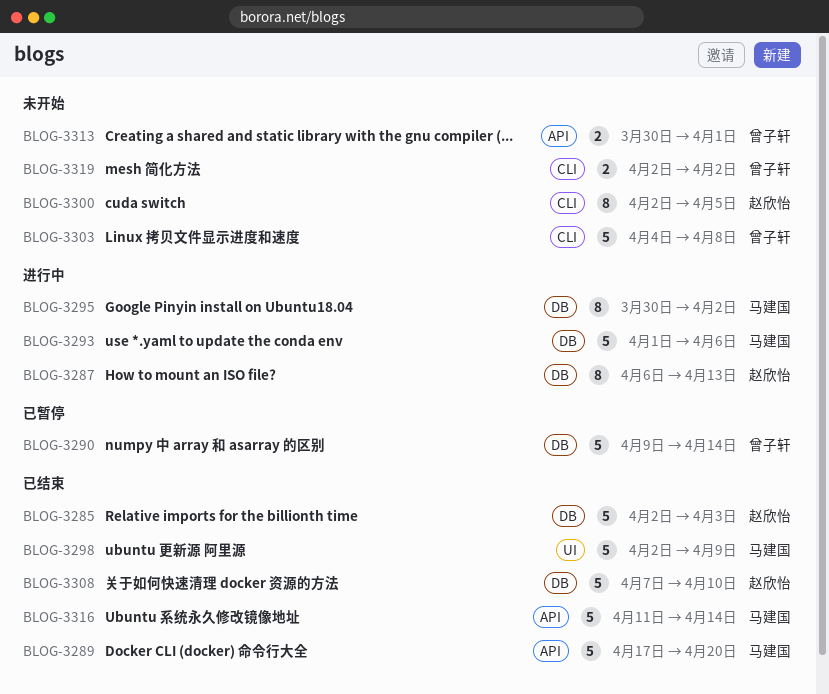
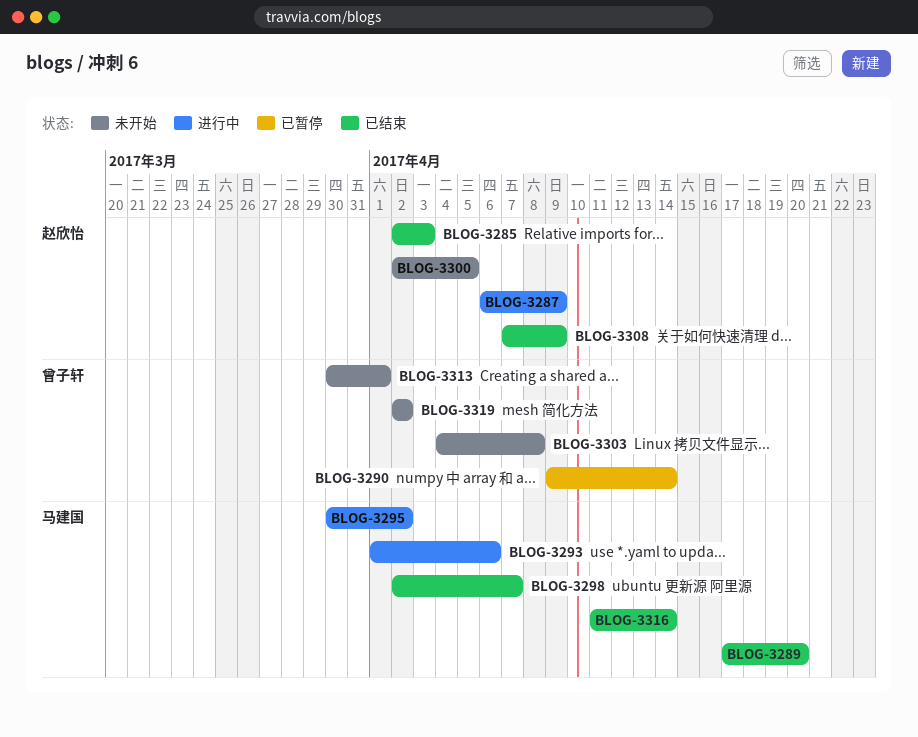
BLOG-3287, due: Apr 13 -> Apr 9
BLOG-3298, due: Apr 9 -> Apr 7
BLOG-3308, due: Apr 10 -> Apr 9

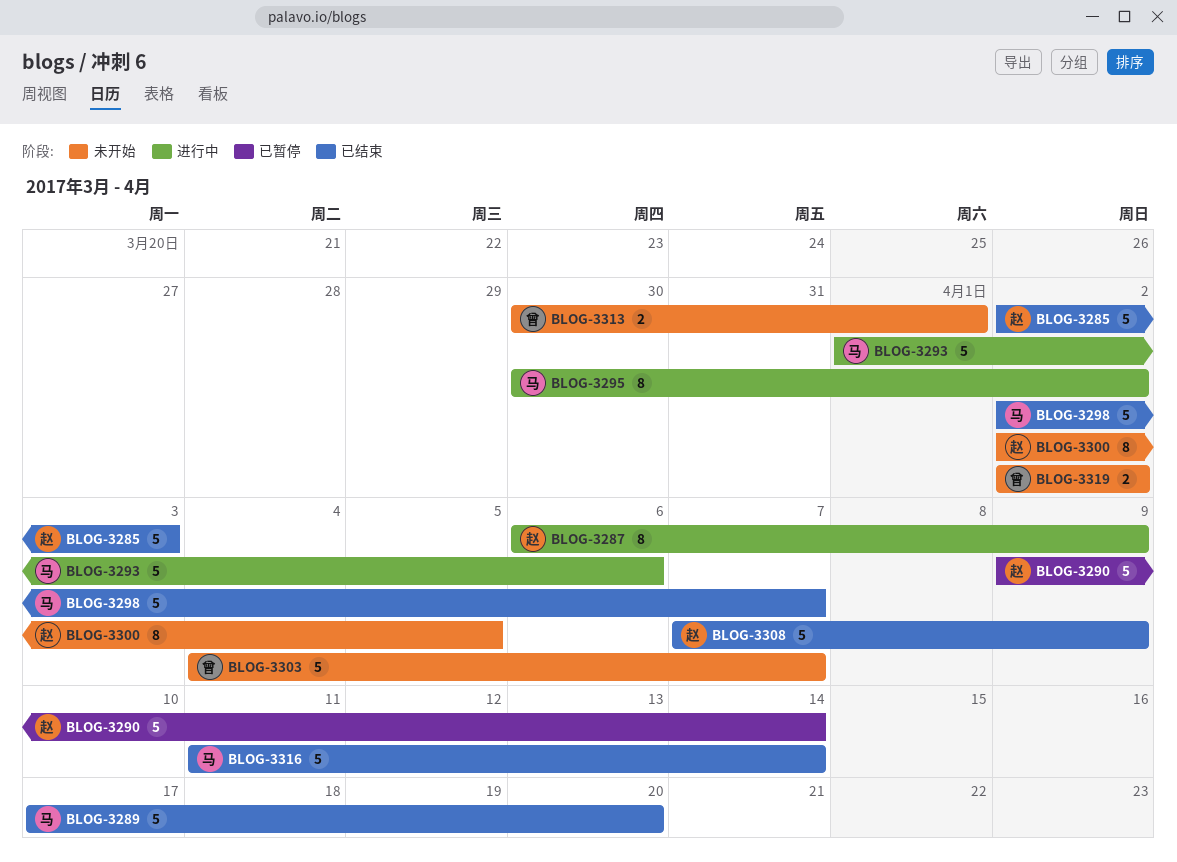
BLOG-3290, owner: 曾子轩 -> 赵欣怡
BLOG-3303, due: Apr 8 -> Apr 7

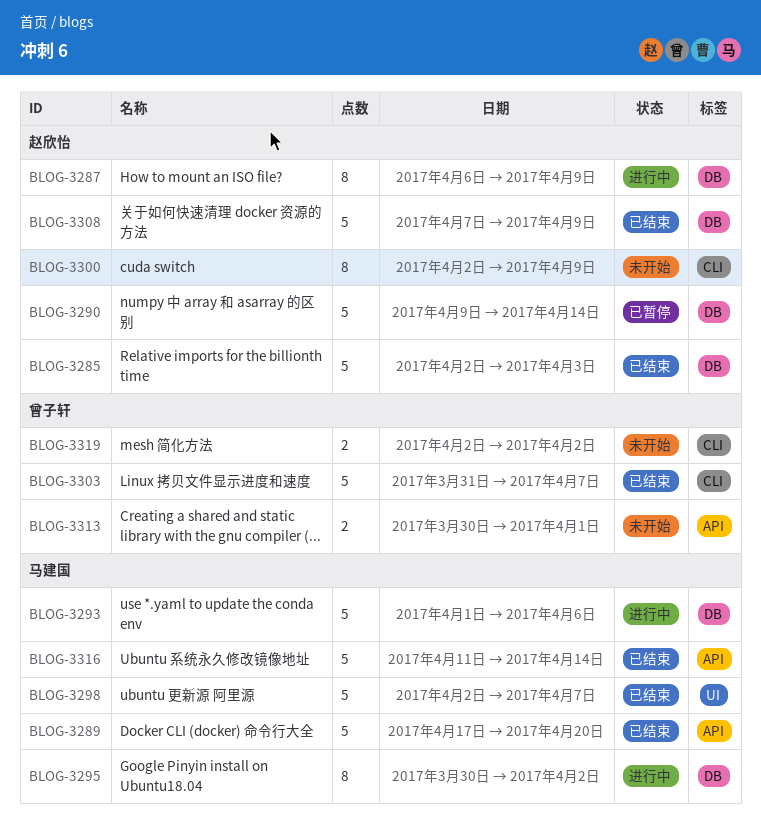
BLOG-3300, due: Apr 5 -> Apr 9
BLOG-3303, status: 未开始 -> 已结束
BLOG-3303, start: Apr 4 -> Mar 31

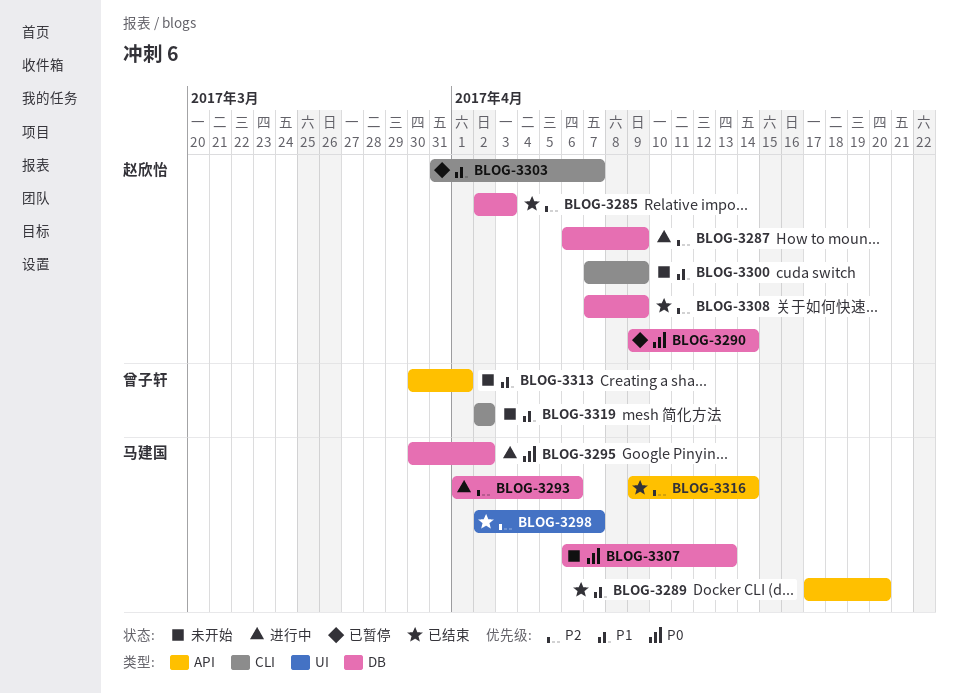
BLOG-3300, start: Apr 2 -> Apr 7
BLOG-3303, status: 已结束 -> 已暂停
BLOG-3303, owner: 曾子轩 -> 赵欣怡
BLOG-3307: none -> present
BLOG-3316, start: Apr 11 -> Apr 9

